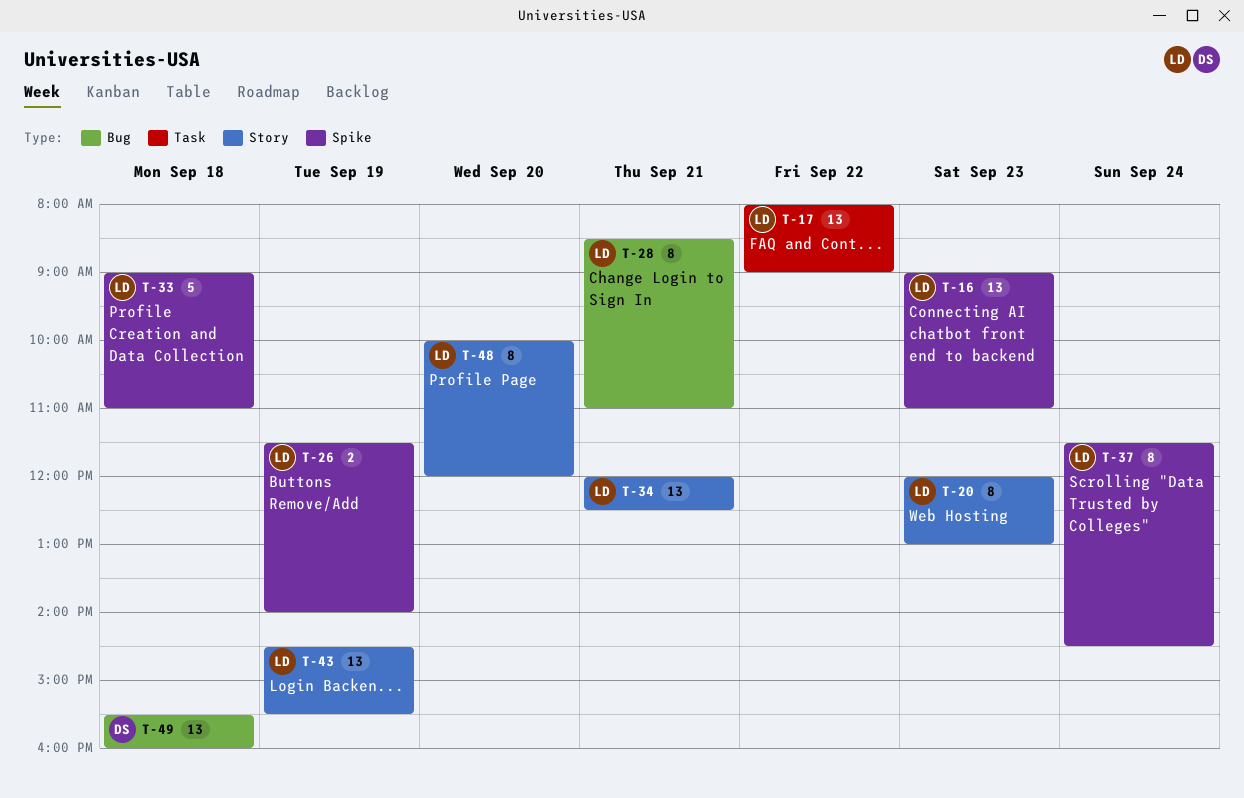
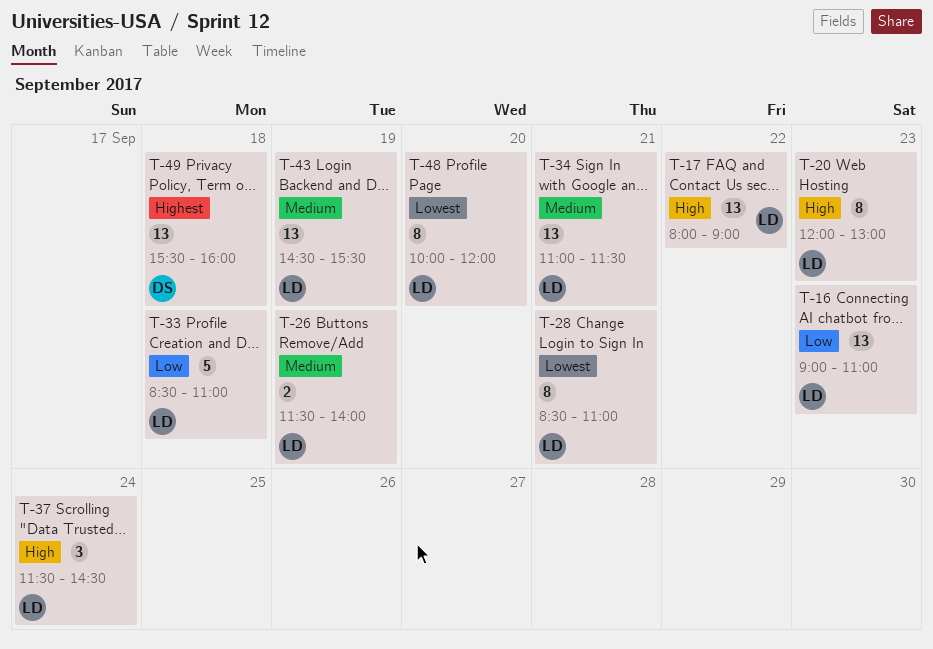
T-33, begins: 09:00 -> 08:30
T-34, begins: 12:00 -> 11:00
T-34, ends: 12:30 -> 11:30
T-37, estimate: 8 -> 3

